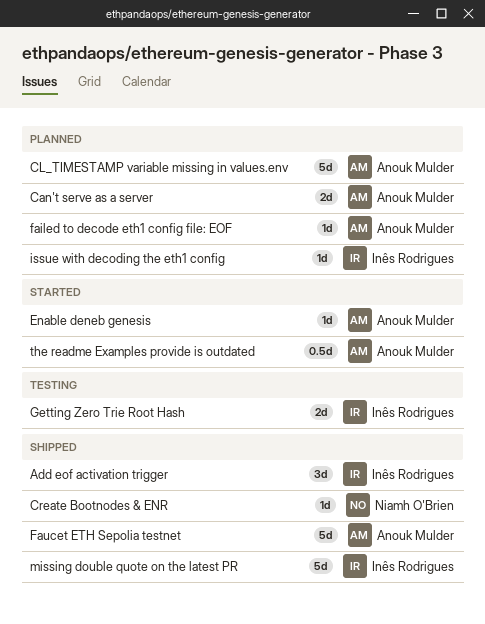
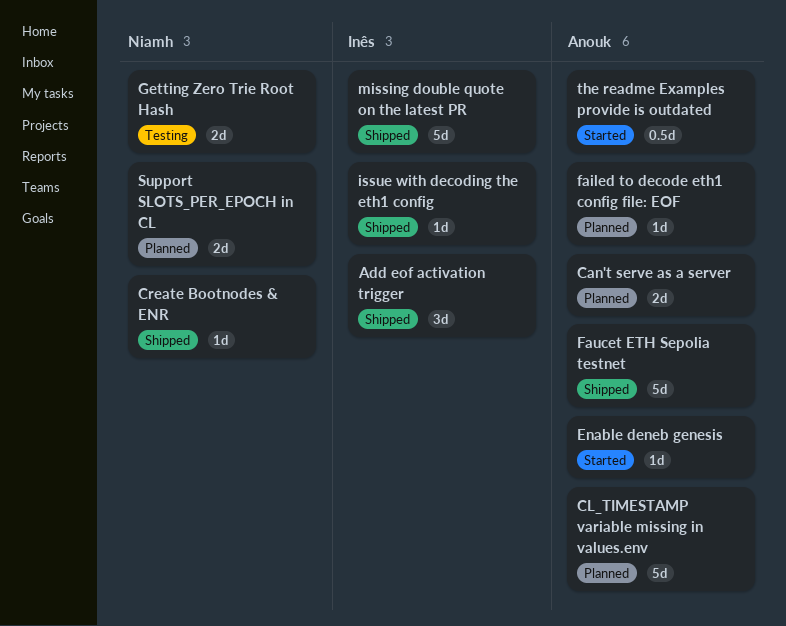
Getting Zero Trie Root Hash, owner: Inês Rodrigues -> Niamh O'Brien
issue with decoding the eth1 config, status: Planned -> Shipped
Support SLOTS_PER_EPOCH in CL: none -> present

